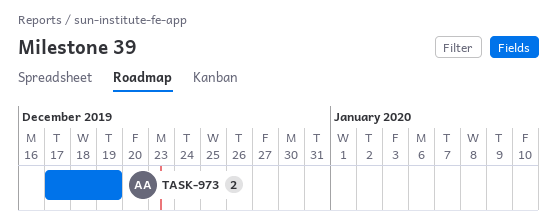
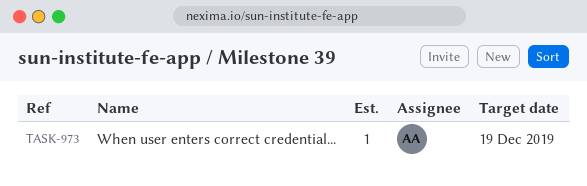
TASK-973, estimate: 2 -> 1

